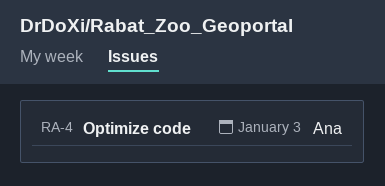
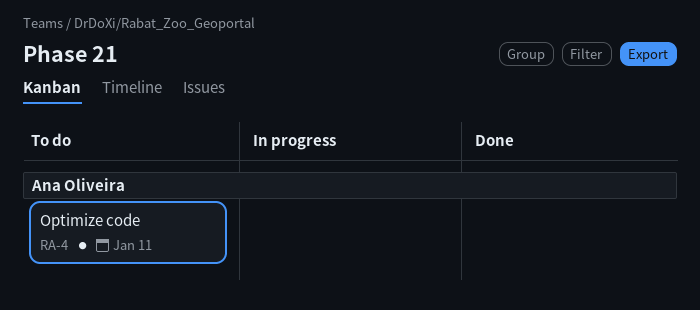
RA-4, due: Jan 3 -> Jan 11

